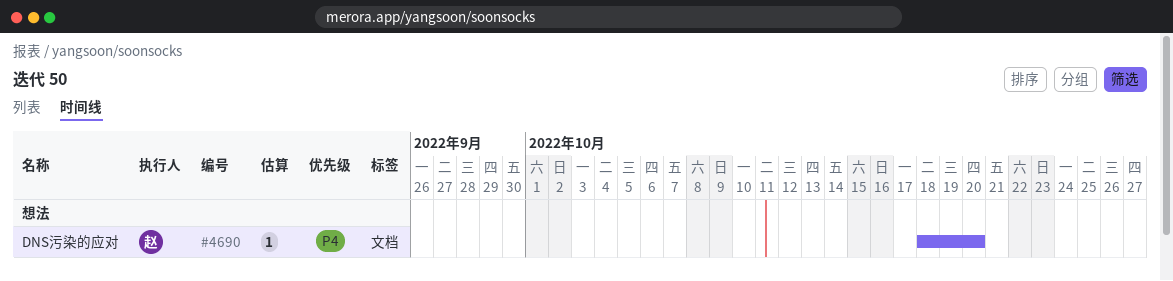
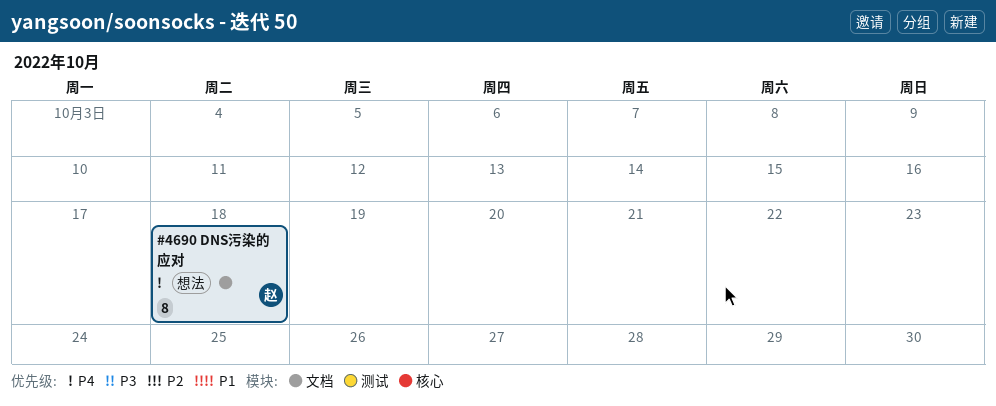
#4690, estimate: 1 -> 8
#4690, due: Oct 20 -> Oct 18

